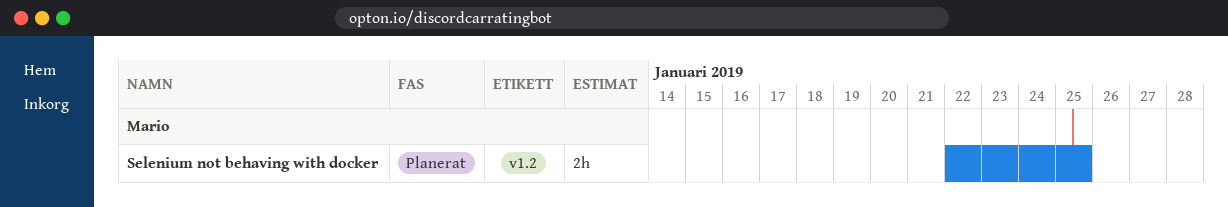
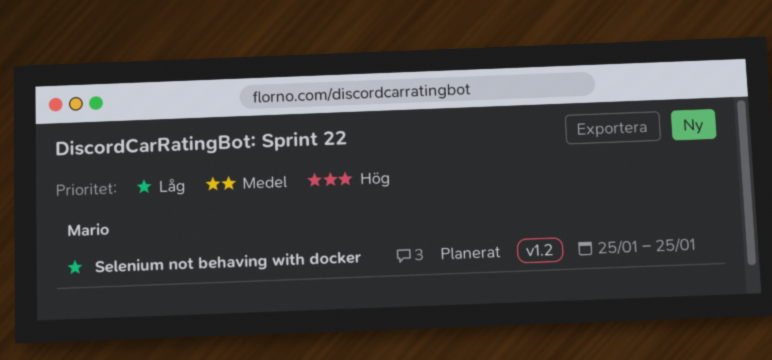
Selenium not behaving with docker, start: Jan 22 -> Jan 25

